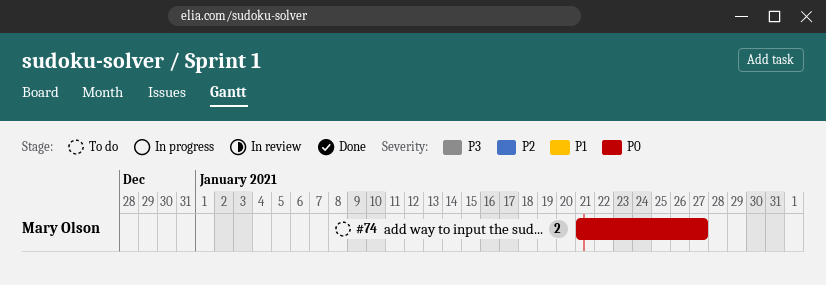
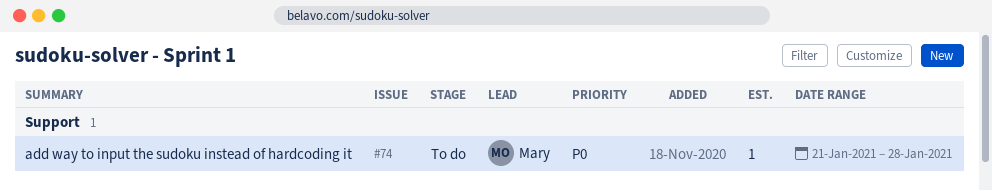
#74, estimate: 2 -> 1
#74, due: Jan 27 -> Jan 28

